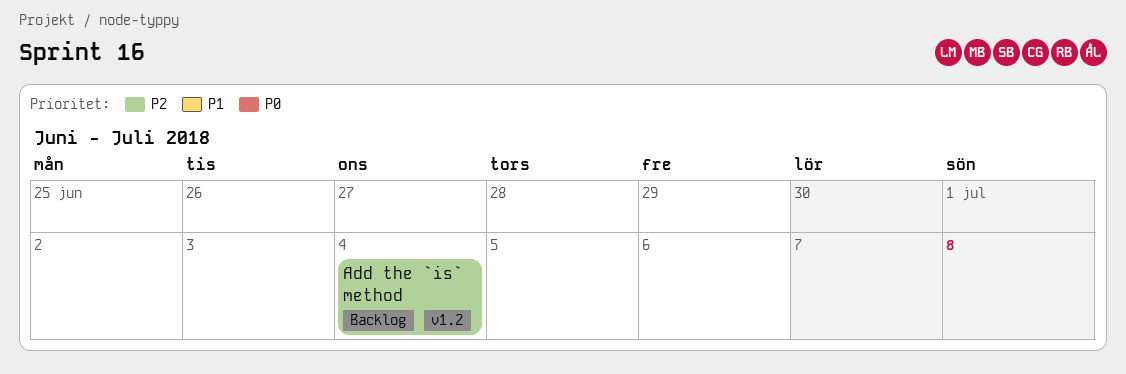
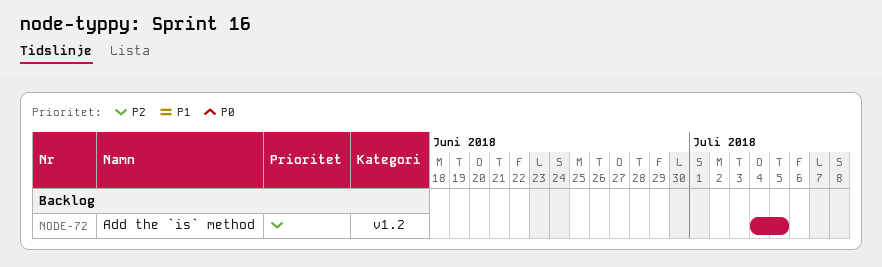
Add the `is` method, due: Jul 4 -> Jul 5

